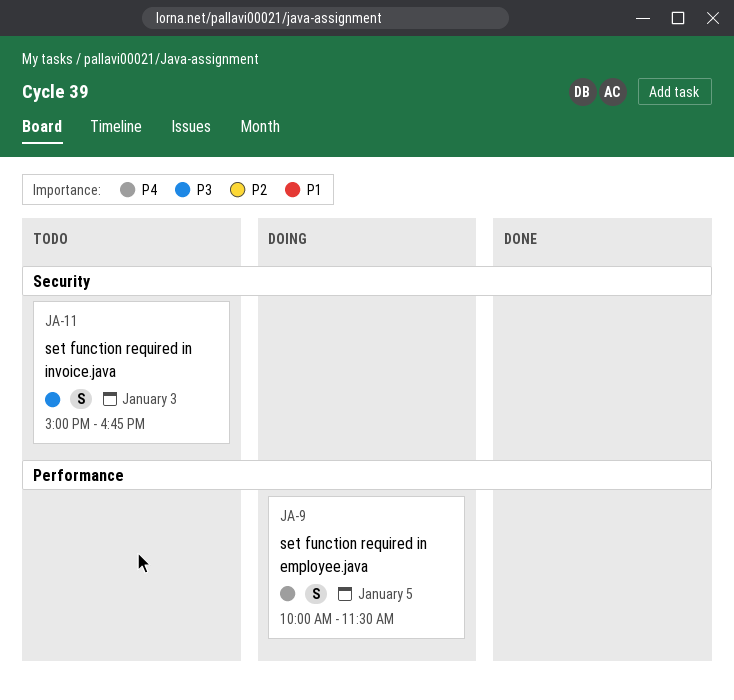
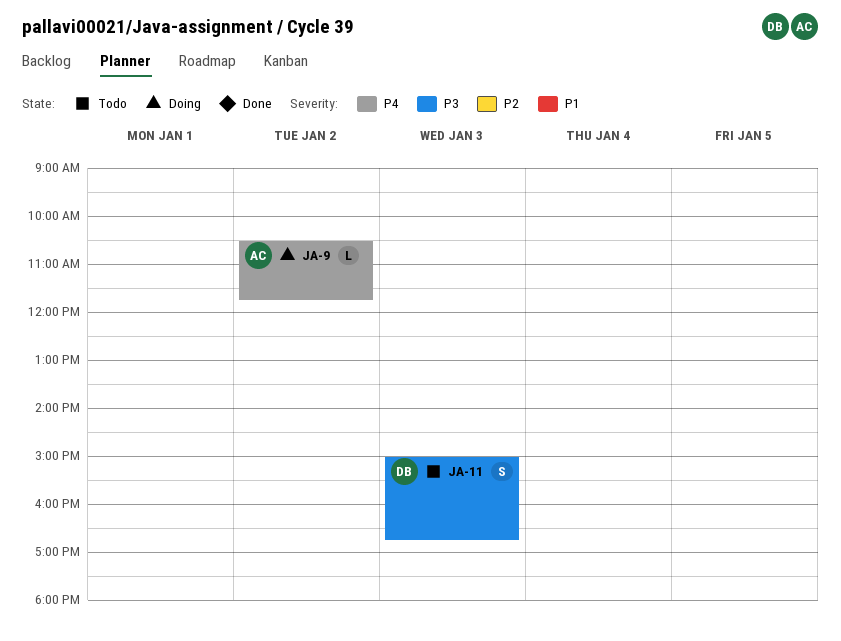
JA-9, estimate: S -> L
JA-9, day: Jan 5 -> Jan 2
JA-9, begins: 10:00 -> 10:30
JA-9, ends: 11:30 -> 11:45

